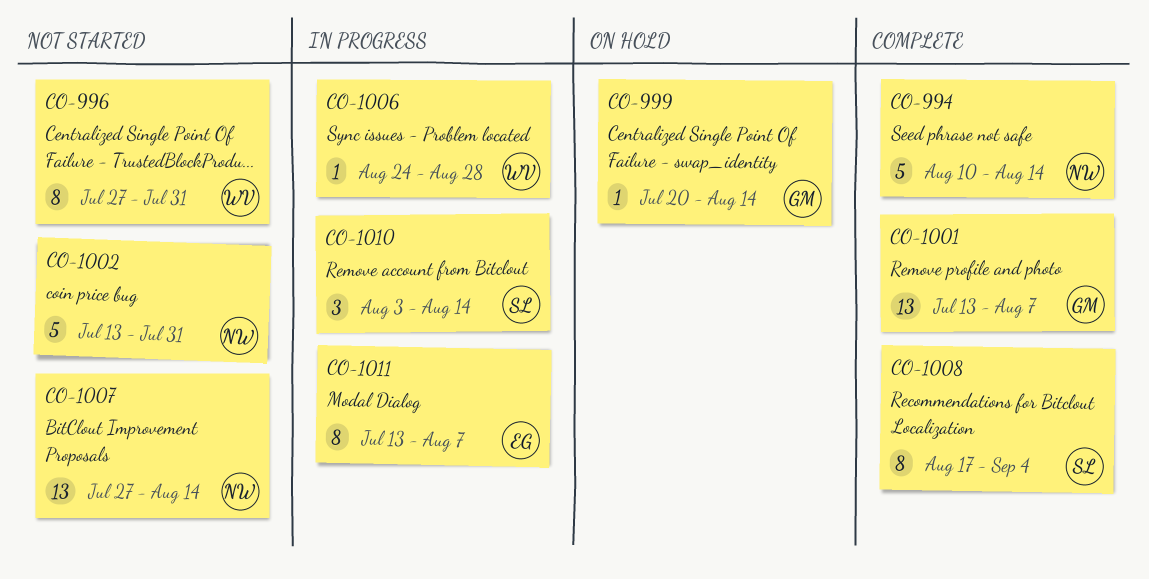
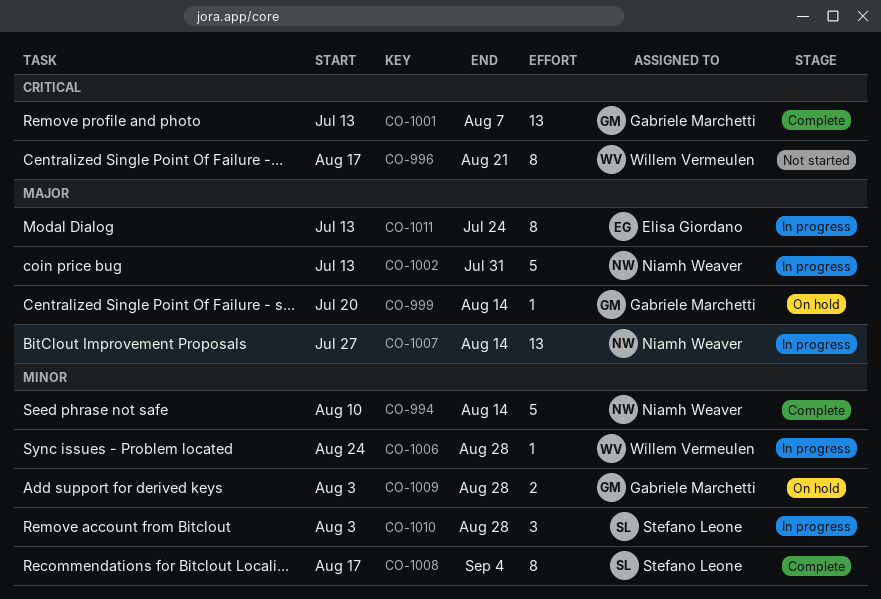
CO-996, start: Jul 27 -> Aug 17
CO-996, due: Jul 31 -> Aug 21
CO-1002, status: Not started -> In progress
CO-1007, status: Not started -> In progress
CO-1009: none -> present
CO-1010, due: Aug 14 -> Aug 28
CO-1011, due: Aug 7 -> Jul 24

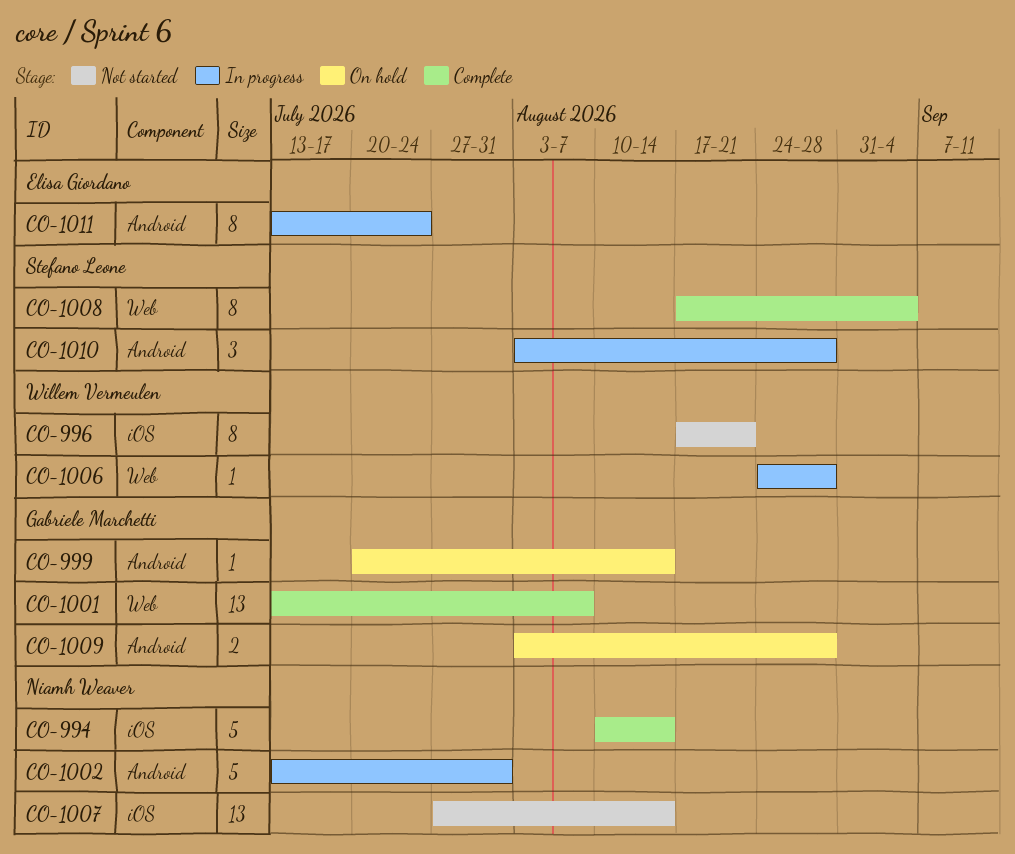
CO-1007, status: In progress -> Not started

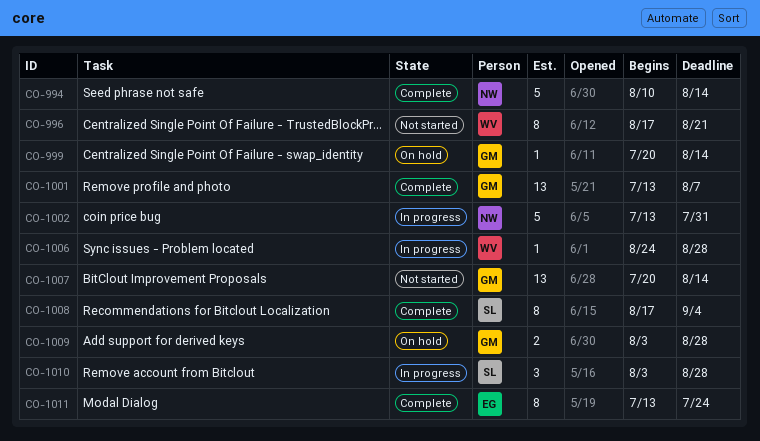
CO-1007, owner: Niamh Weaver -> Gabriele Marchetti
CO-1007, start: Jul 27 -> Jul 20
CO-1011, status: In progress -> Complete

